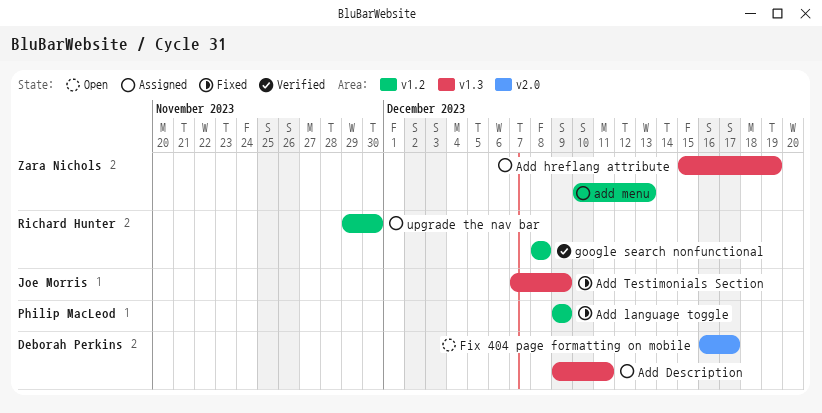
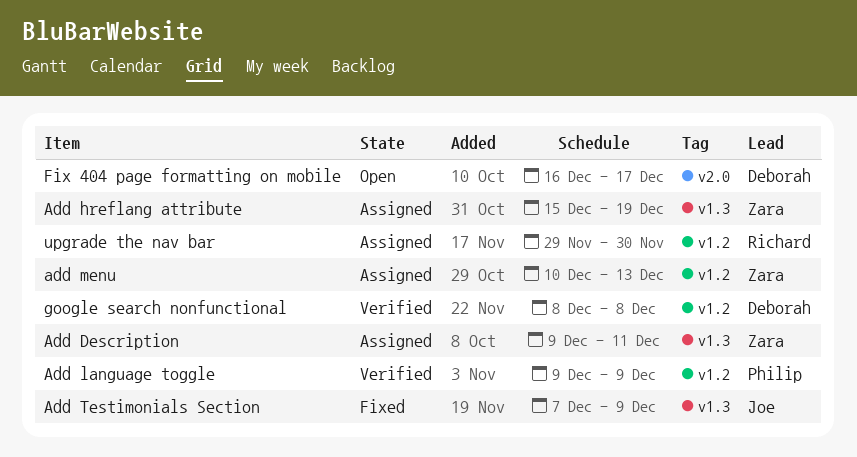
Add Description, owner: Deborah Perkins -> Zara Nichols
Add language toggle, status: Fixed -> Verified
google search nonfunctional, owner: Richard Hunter -> Deborah Perkins

